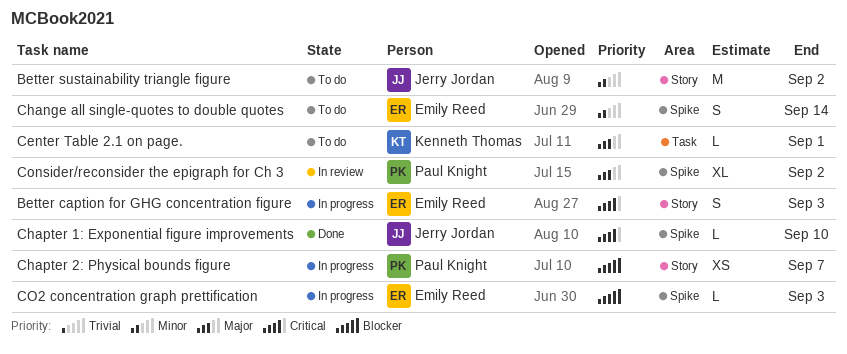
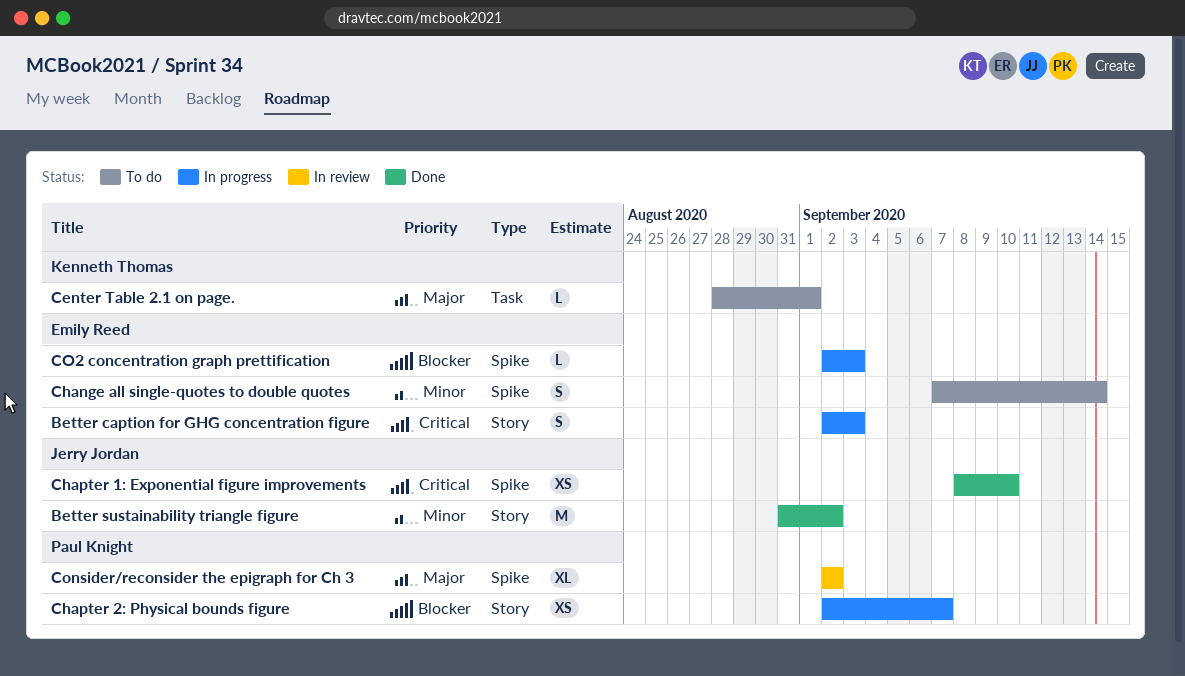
Better sustainability triangle figure, status: To do -> Done
Chapter 1: Exponential figure improvements, estimate: L -> XS

